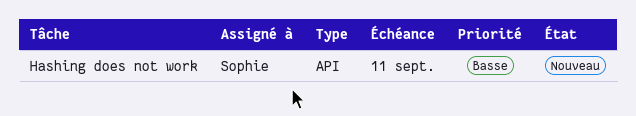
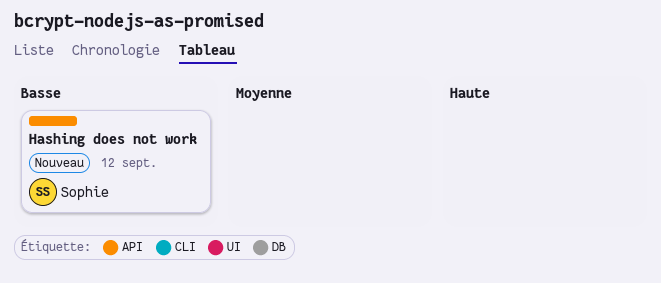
Hashing does not work, due: Sep 11 -> Sep 12

